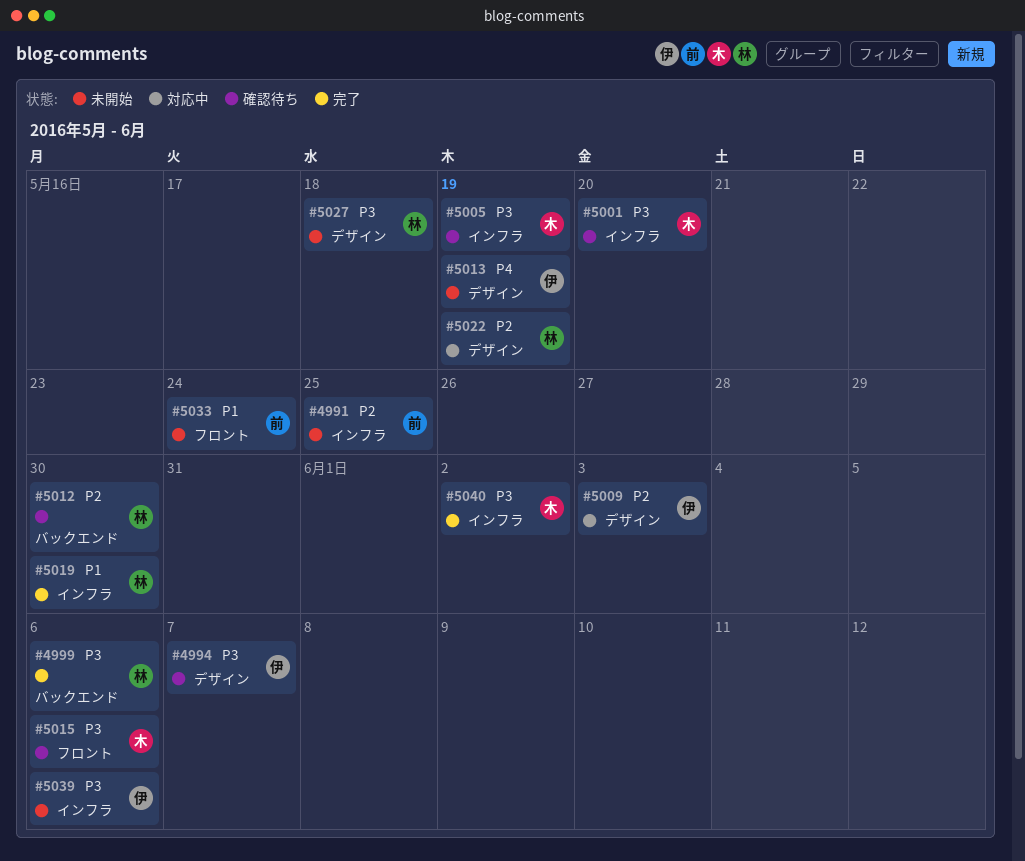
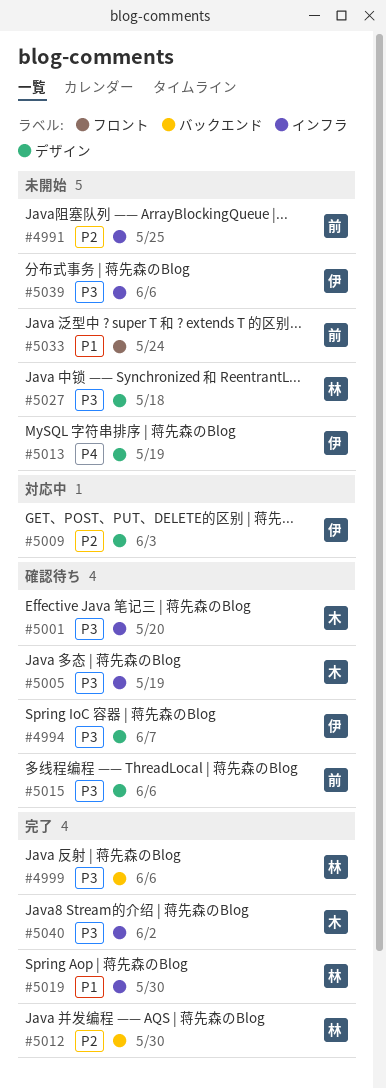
#5012, status: 確認待ち -> 完了
#5015, owner: 木 -> 前
#5015, label: フロント -> デザイン
#5022: present -> none

